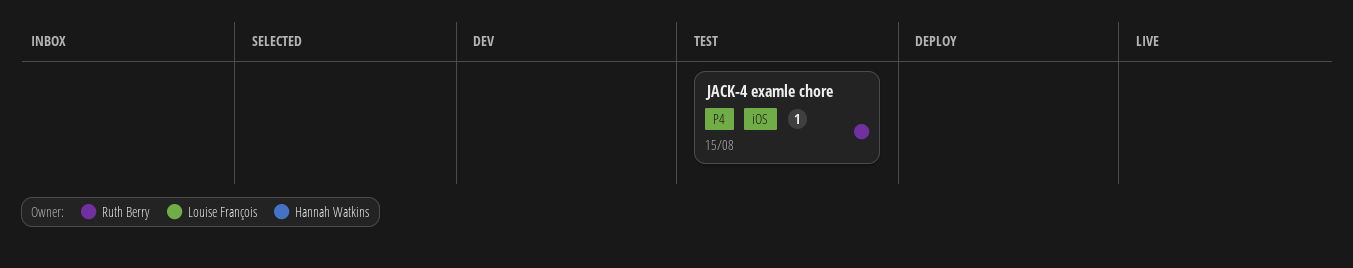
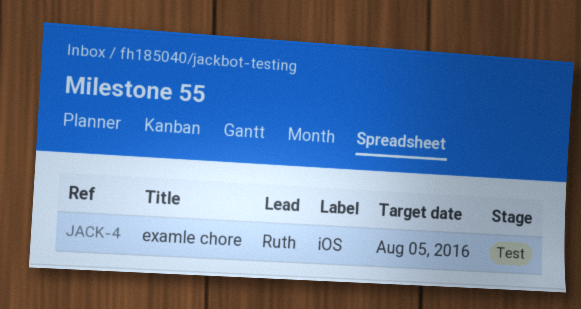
JACK-4, due: Aug 15 -> Aug 5

